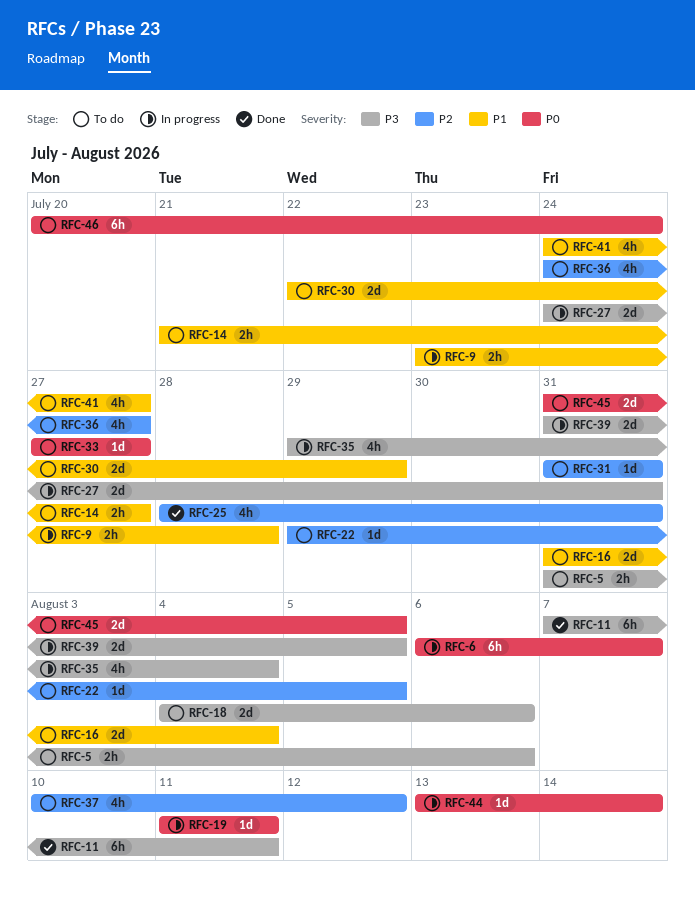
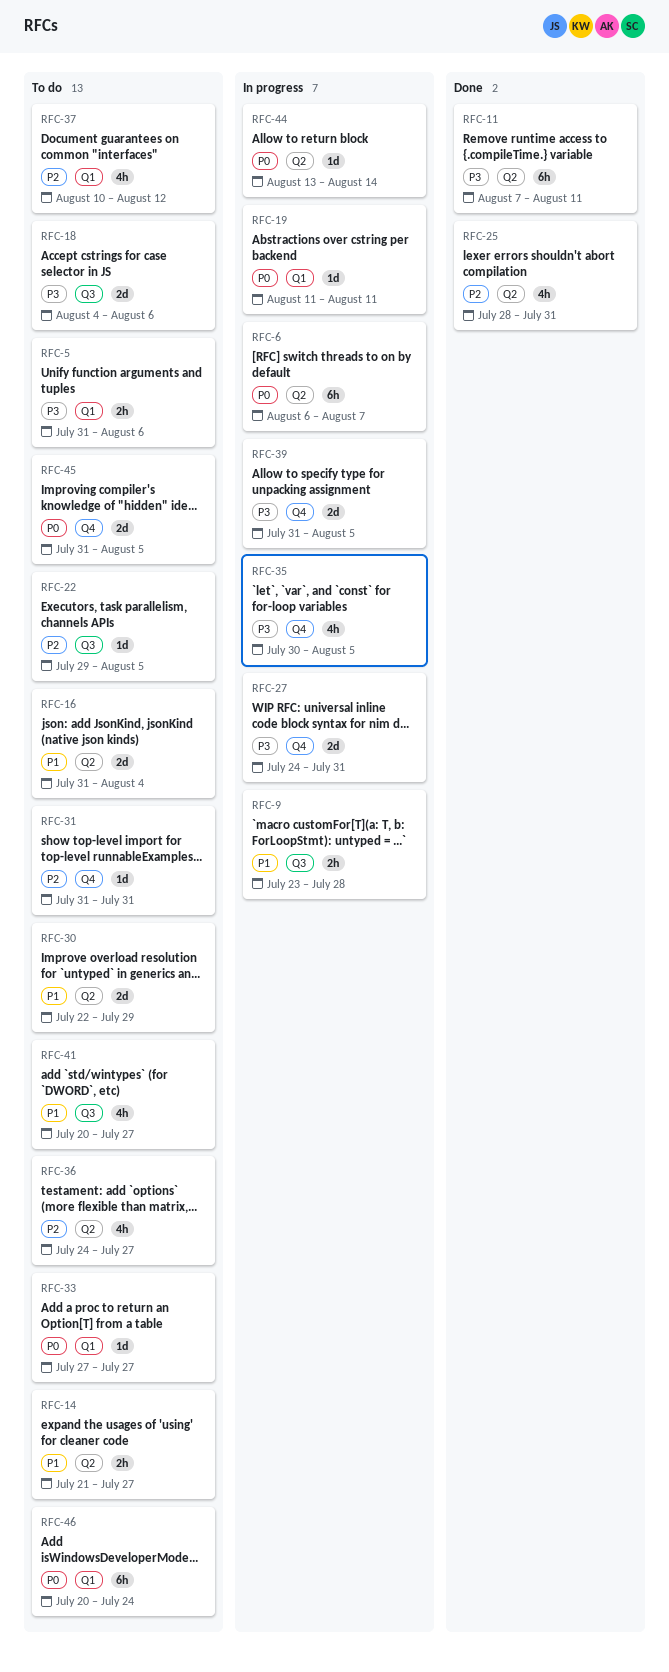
RFC-35, start: Jul 29 -> Jul 30
RFC-35, due: Aug 4 -> Aug 5
RFC-41, start: Jul 24 -> Jul 20

